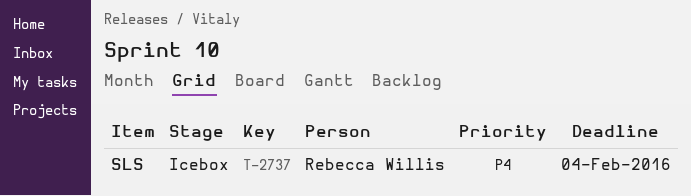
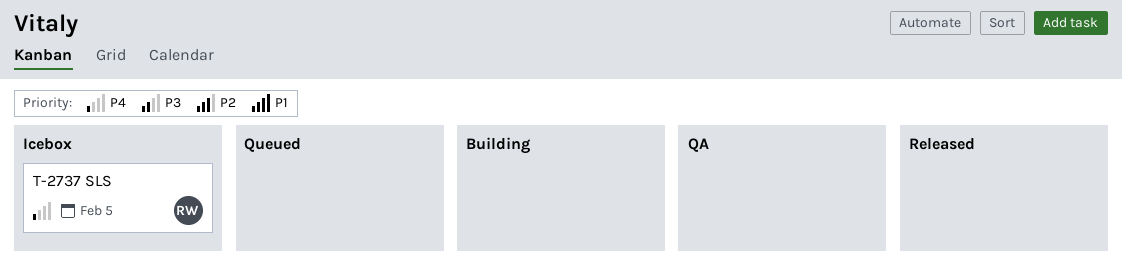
T-2737, due: Feb 4 -> Feb 5

